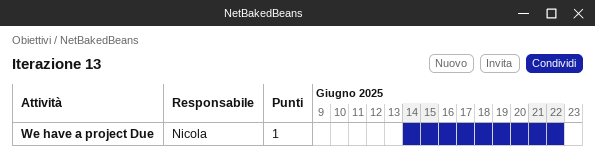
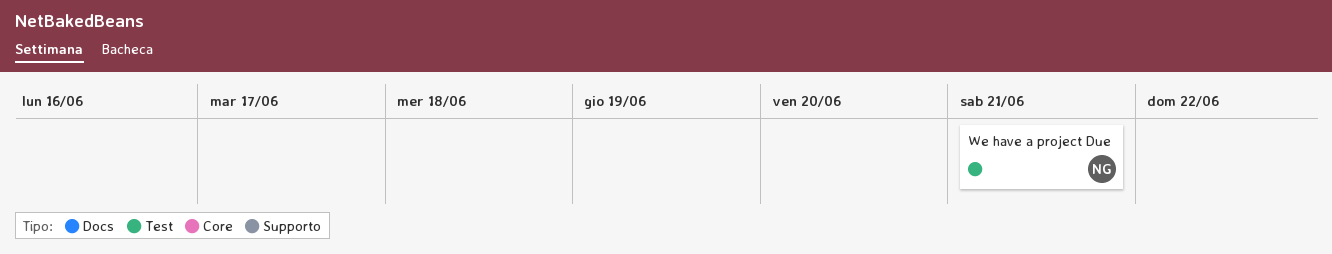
We have a project Due, due: Jun 22 -> Jun 21

